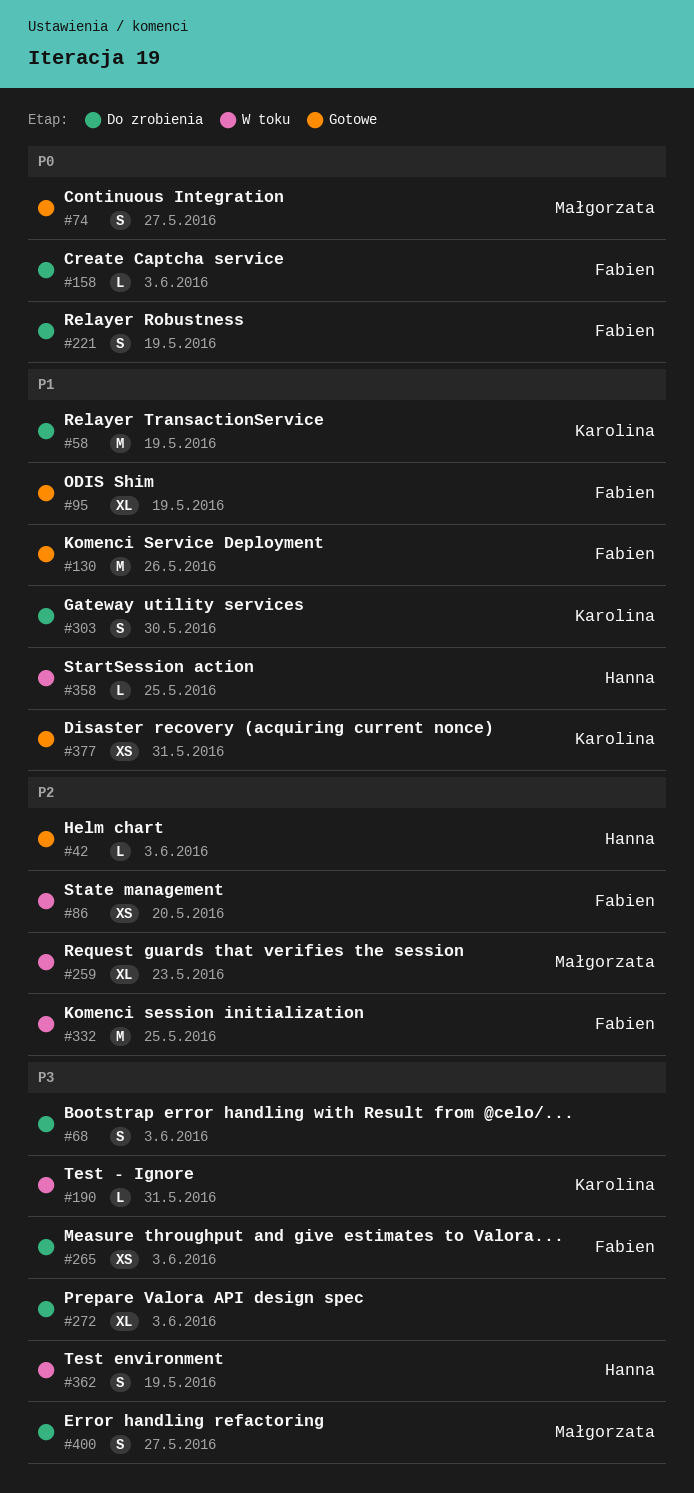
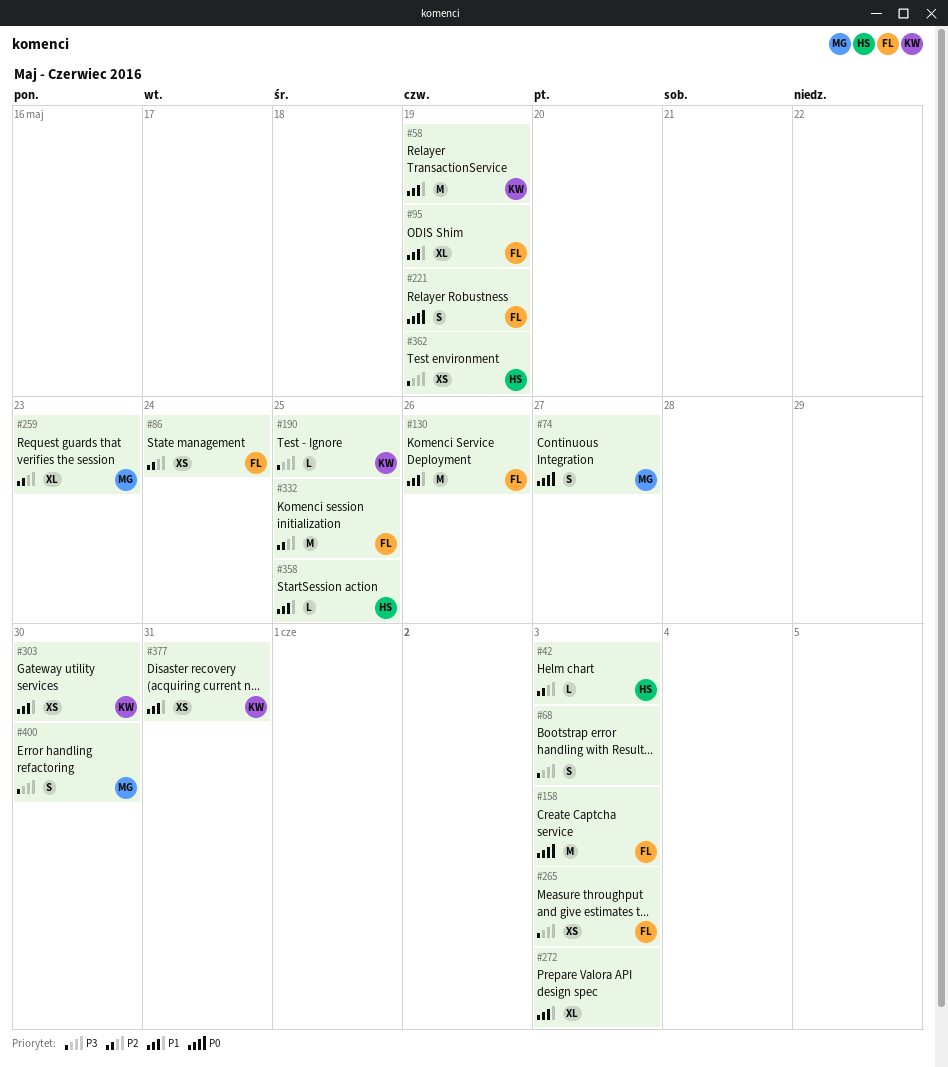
#86, due: May 20 -> May 24
#158, estimate: L -> M
#190, due: May 31 -> May 25
#272, priority: P3 -> P1
#303, estimate: S -> XS
#362, estimate: S -> XS
#400, due: May 27 -> May 30

